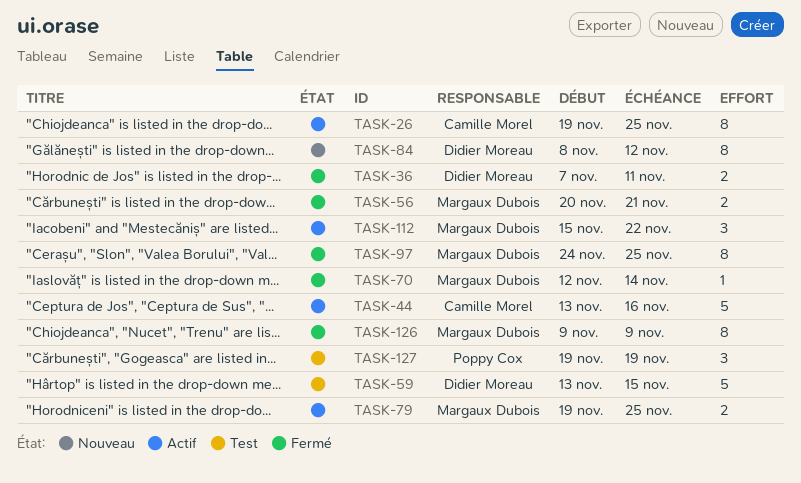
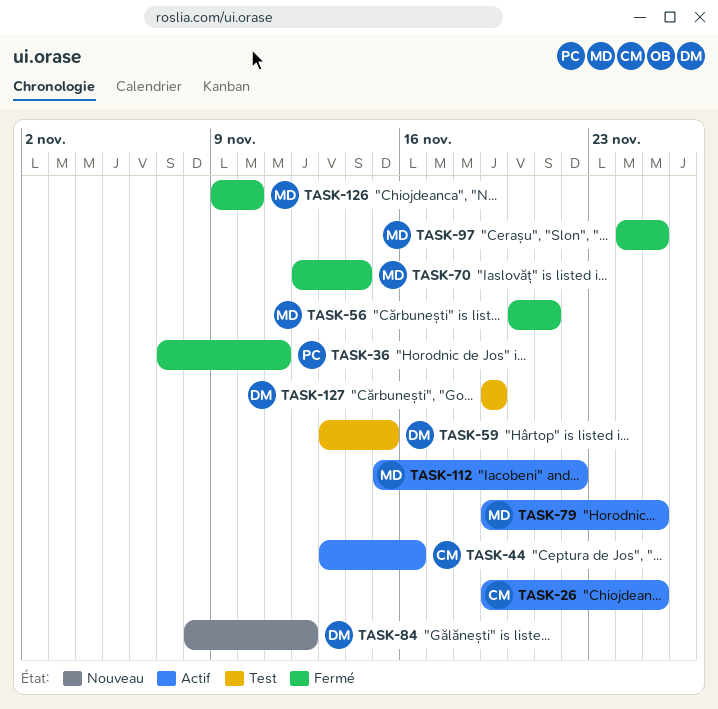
TASK-36, owner: Didier Moreau -> Poppy Cox
TASK-126, due: Nov 9 -> Nov 10
TASK-127, owner: Poppy Cox -> Didier Moreau

